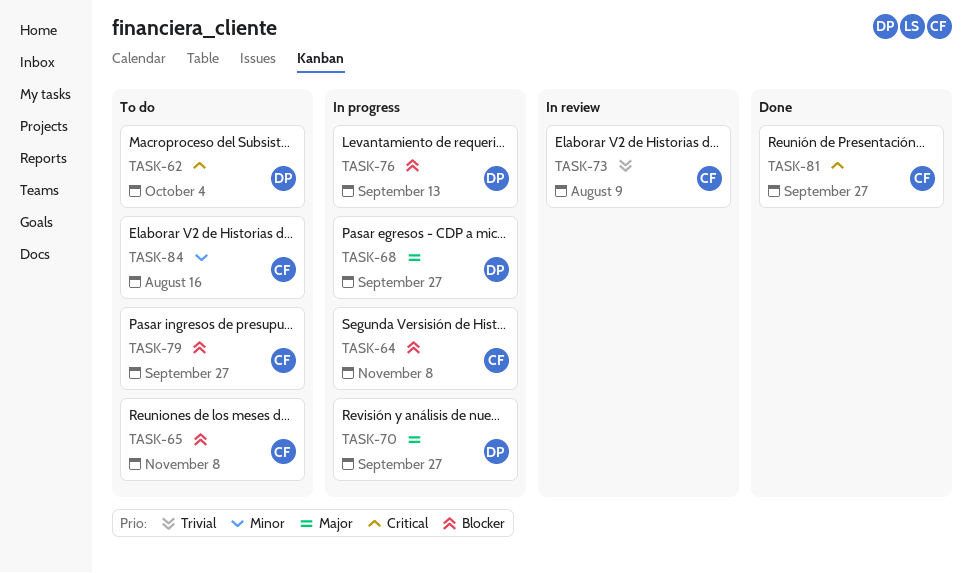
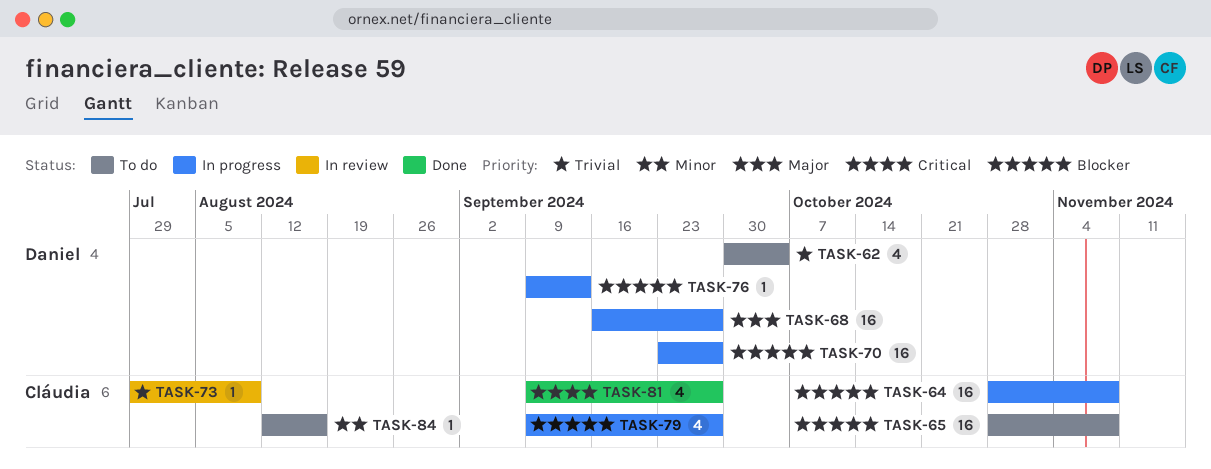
TASK-62, priority: Critical -> Trivial
TASK-70, priority: Major -> Blocker
TASK-79, status: To do -> In progress

